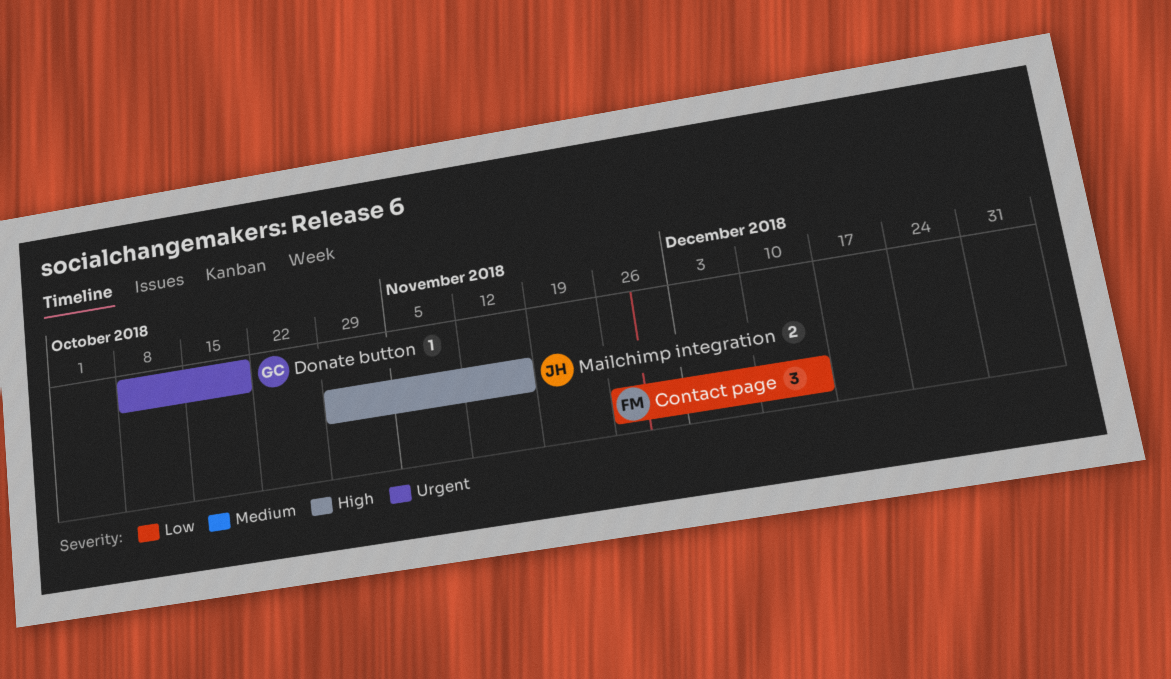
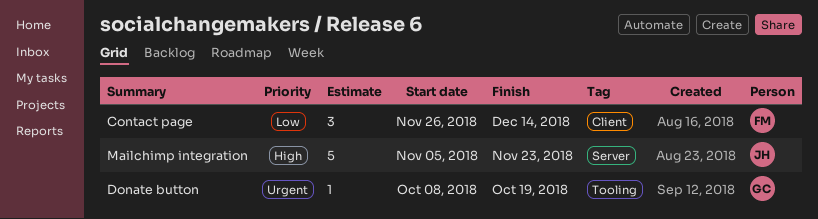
Mailchimp integration, estimate: 2 -> 5
Mailchimp integration, start: Oct 29 -> Nov 5
Mailchimp integration, due: Nov 16 -> Nov 23

